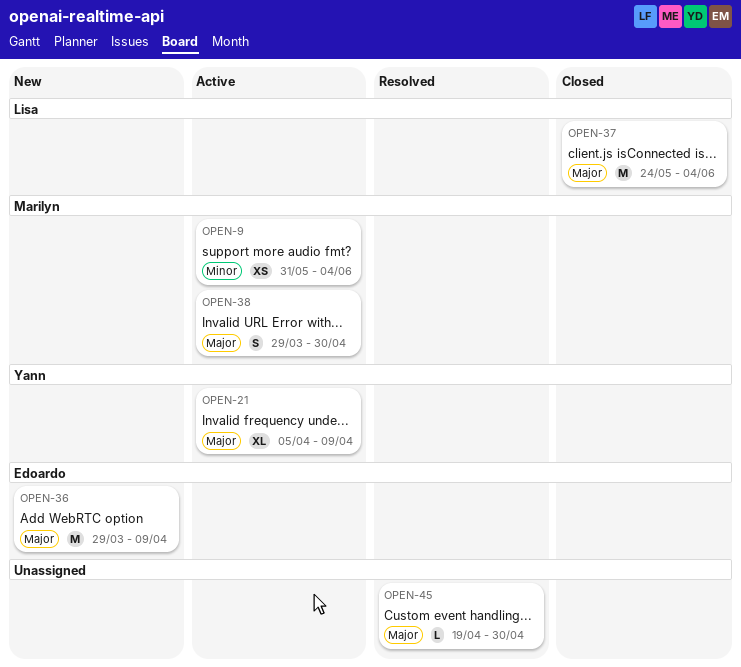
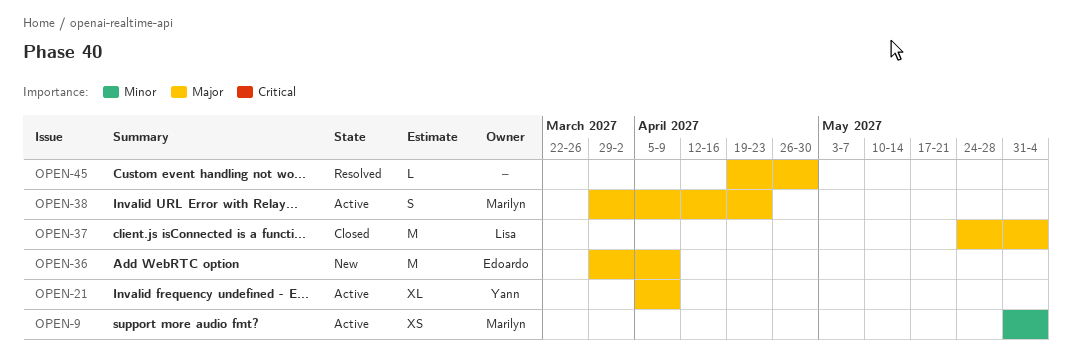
OPEN-38, due: Apr 30 -> Apr 23

